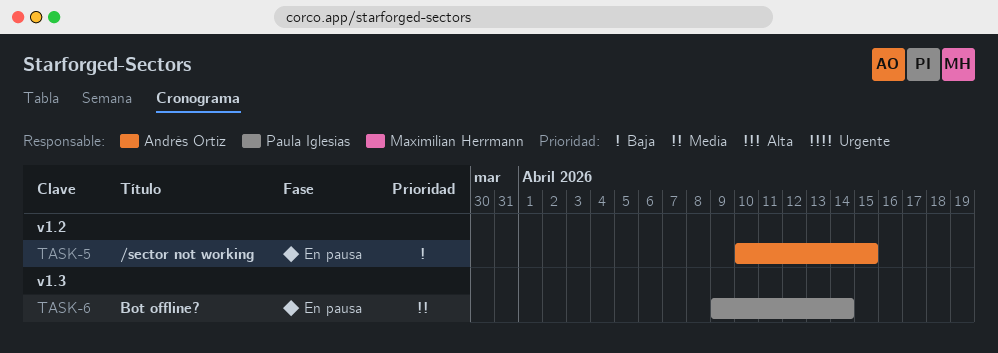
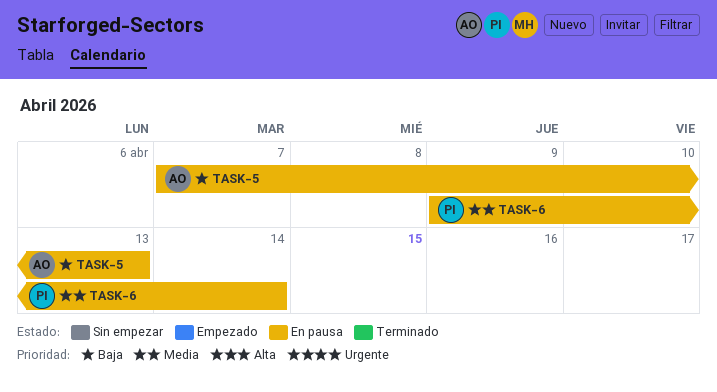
TASK-5, start: Apr 10 -> Apr 7
TASK-5, due: Apr 15 -> Apr 13

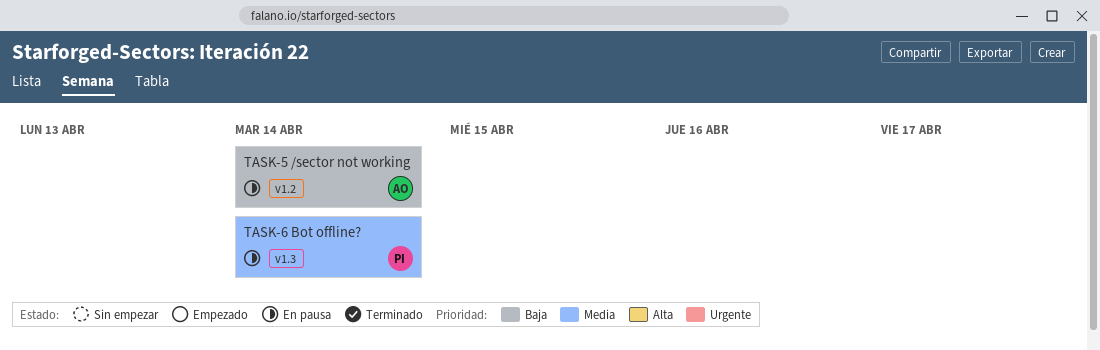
TASK-5, due: Apr 13 -> Apr 14

